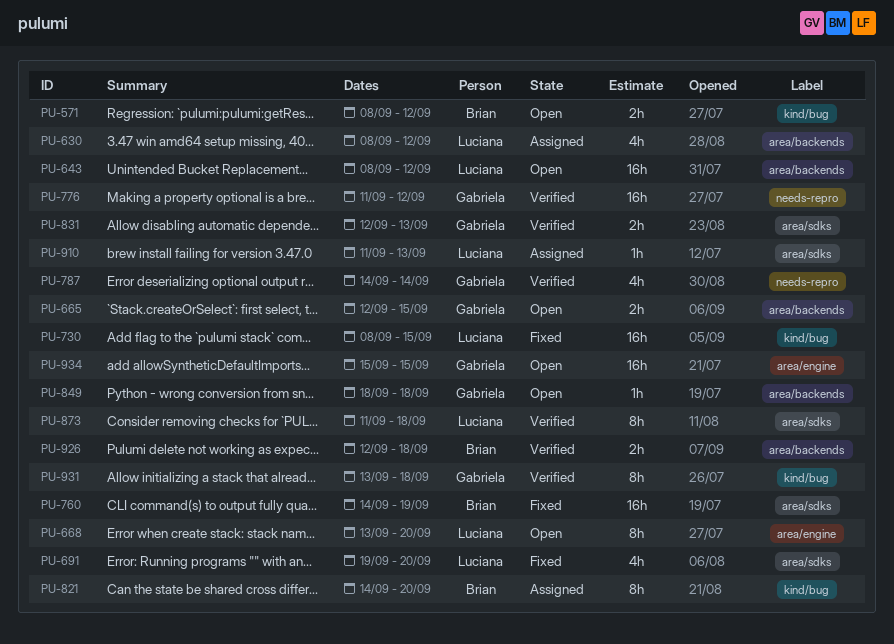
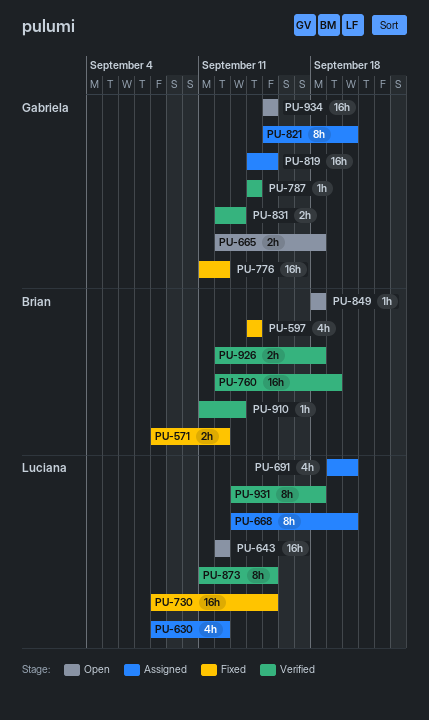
PU-571, status: Open -> Fixed
PU-597: none -> present
PU-643, start: Sep 8 -> Sep 12
PU-665, due: Sep 15 -> Sep 18
PU-668, status: Open -> Assigned
PU-691, status: Fixed -> Assigned
PU-760, status: Fixed -> Verified
PU-760, start: Sep 14 -> Sep 12
PU-776, status: Verified -> Fixed
PU-787, estimate: 4h -> 1h
PU-819: none -> present
PU-821, owner: Brian -> Gabriela
PU-821, start: Sep 14 -> Sep 15
PU-849, owner: Gabriela -> Brian
PU-873, due: Sep 18 -> Sep 15
PU-910, status: Assigned -> Verified
PU-910, owner: Luciana -> Brian
PU-931, owner: Gabriela -> Luciana

